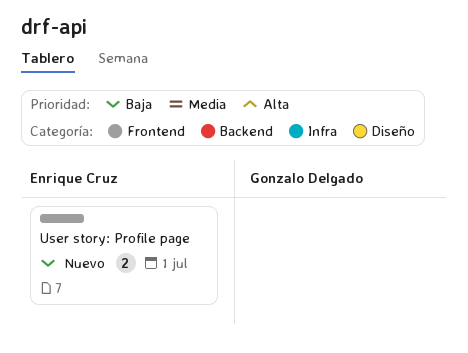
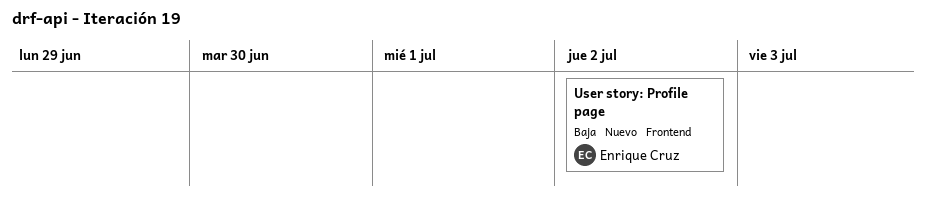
User story: Profile page, due: Jul 1 -> Jul 2

